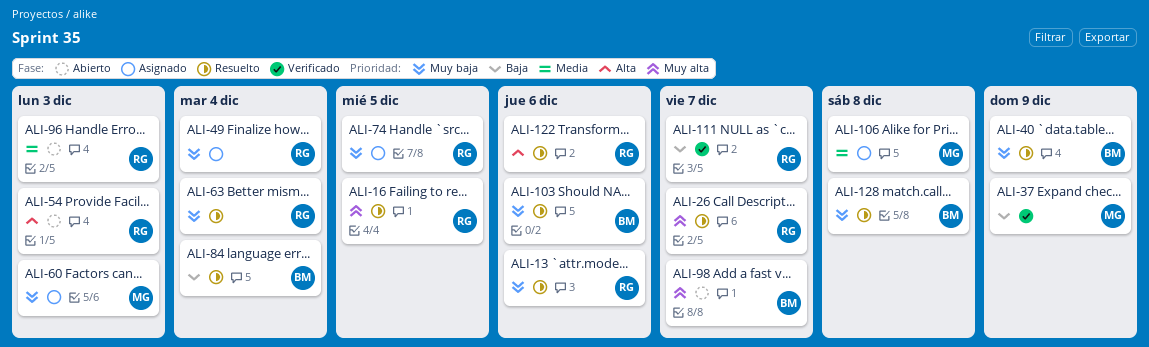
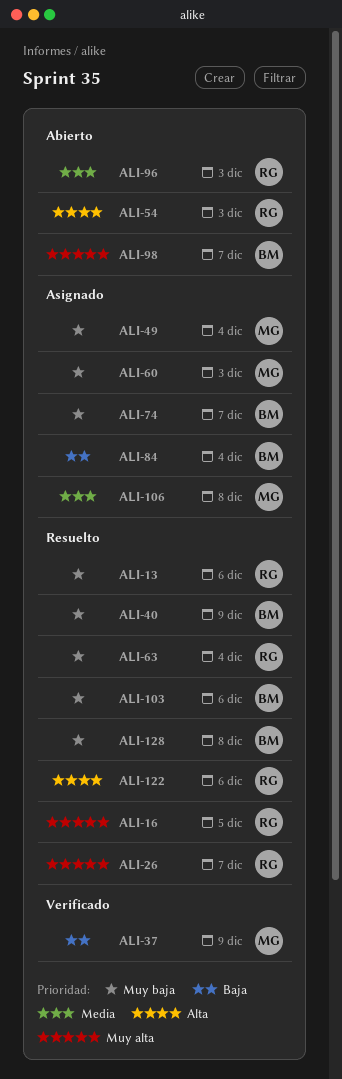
ALI-49, owner: RG -> MG
ALI-74, owner: RG -> BM
ALI-74, due: Dec 5 -> Dec 7
ALI-84, status: Resuelto -> Asignado
ALI-111: present -> none

